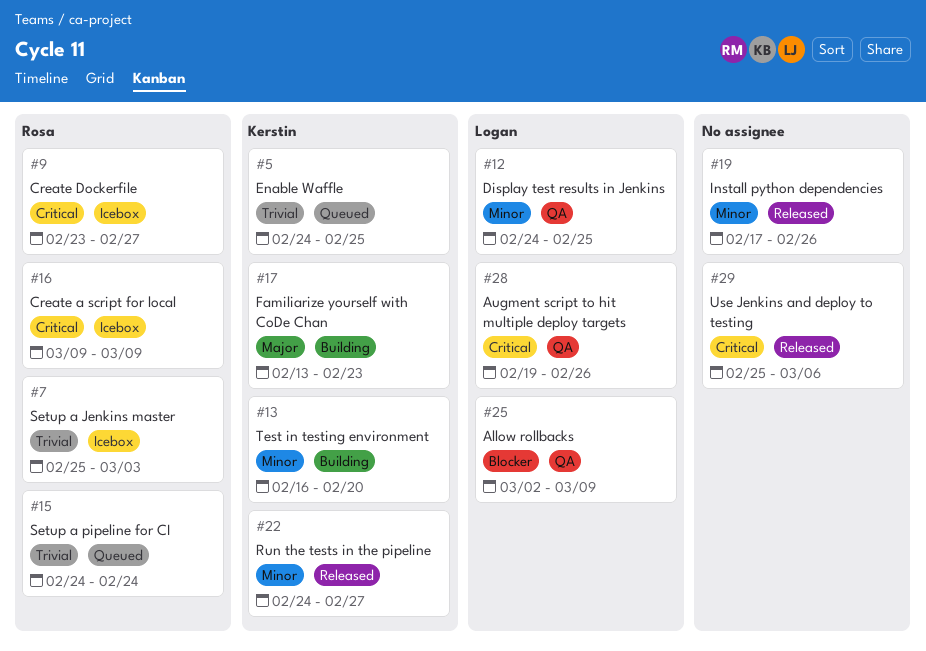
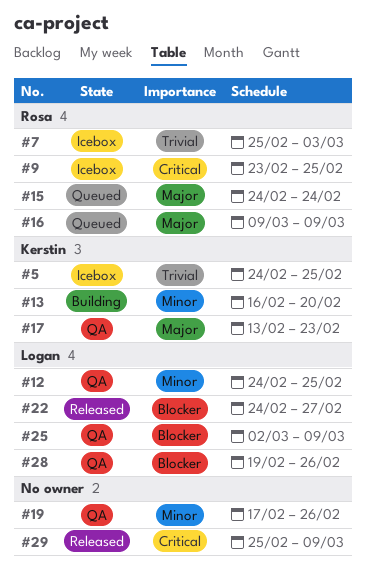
#5, status: Queued -> Icebox
#9, due: Feb 27 -> Feb 25
#15, priority: Trivial -> Major
#16, status: Icebox -> Queued
#16, priority: Critical -> Major
#17, status: Building -> QA
#19, status: Released -> QA
#22, owner: Kerstin -> Logan
#22, priority: Minor -> Blocker
#28, priority: Critical -> Blocker
#29, due: Mar 6 -> Mar 9

